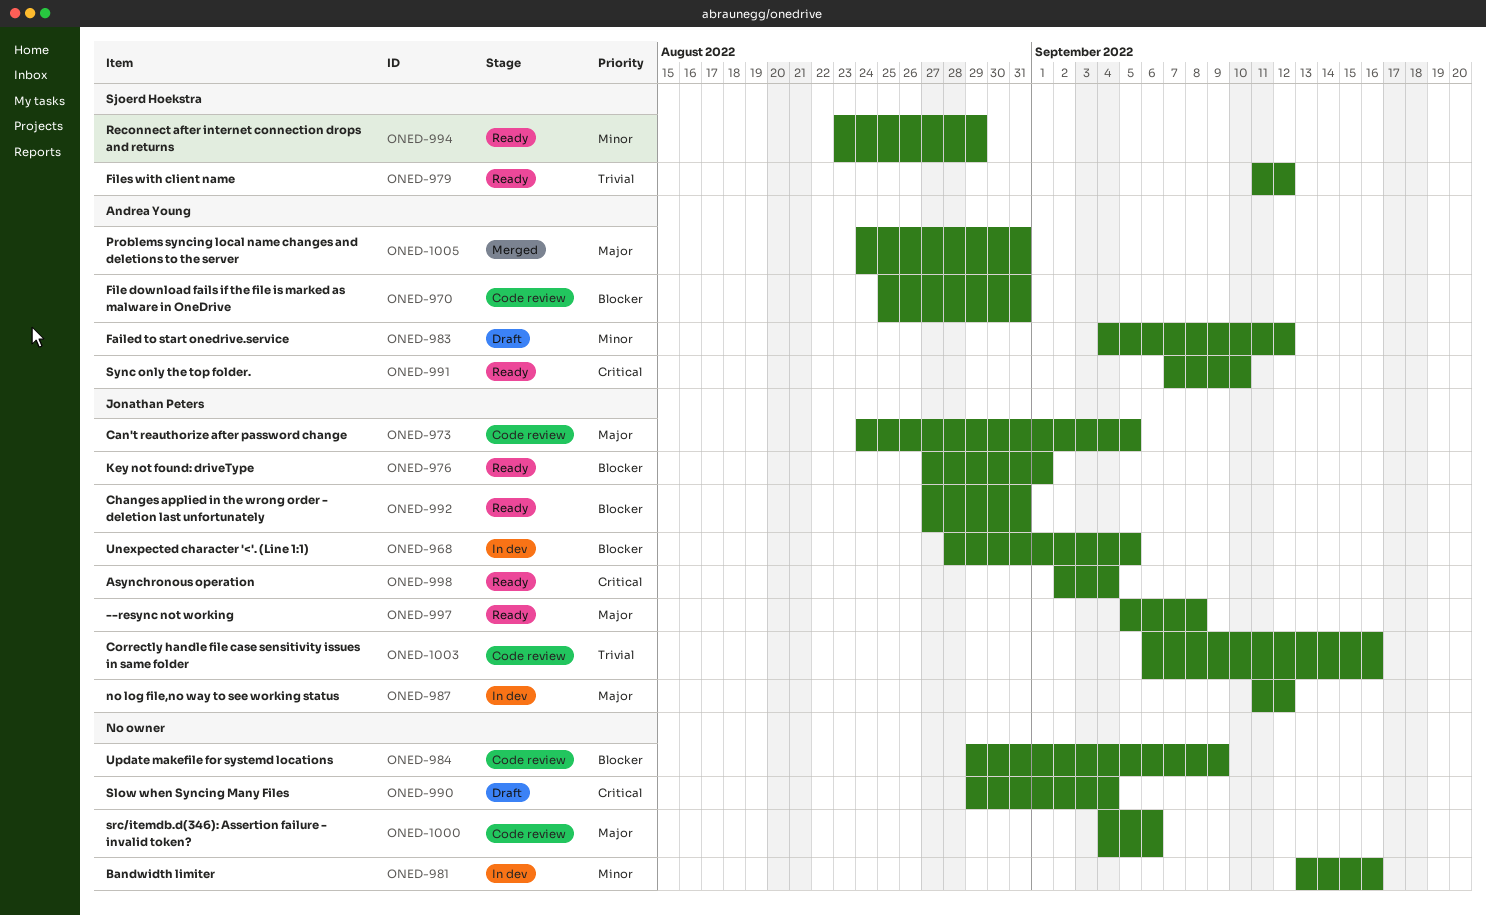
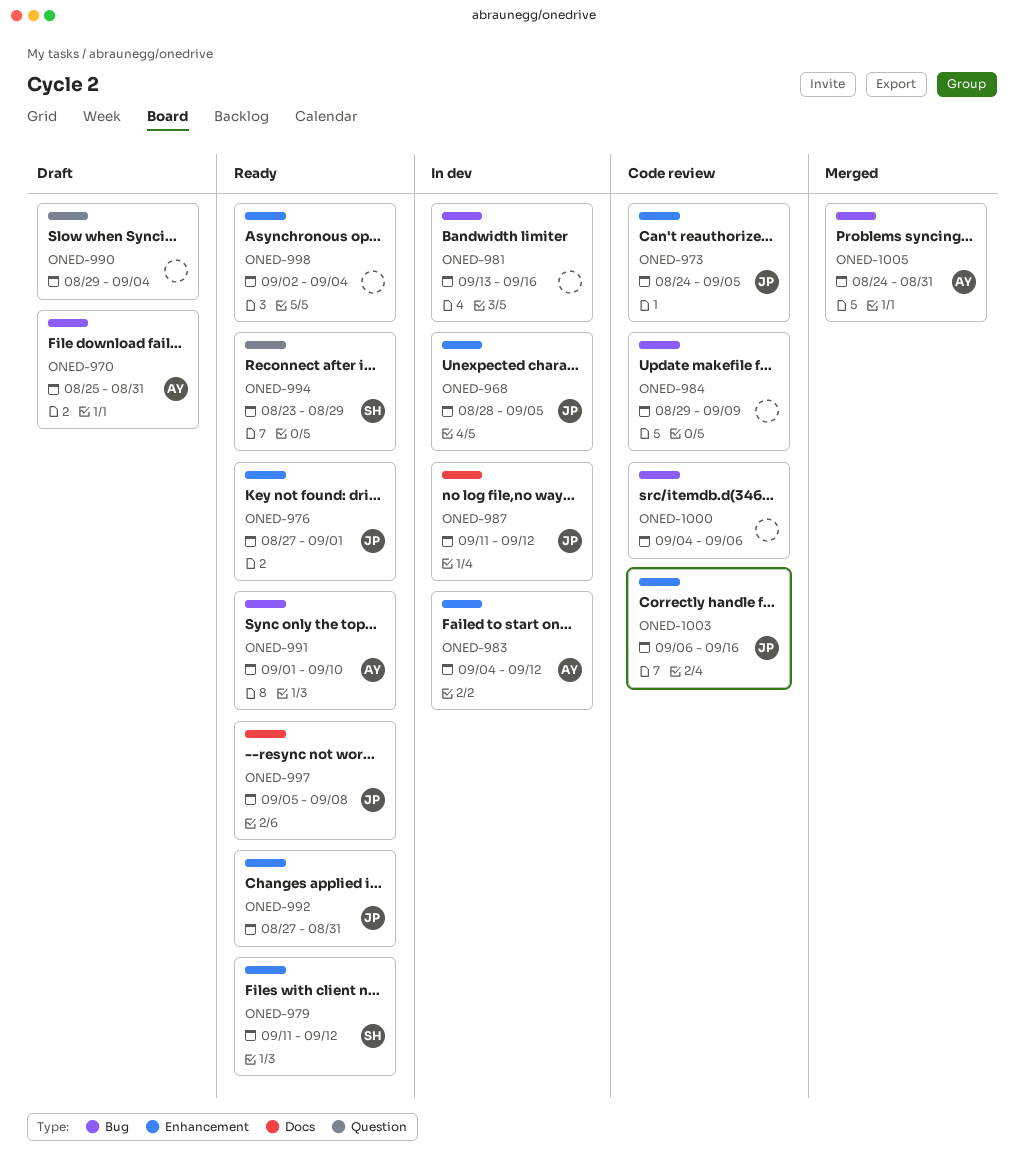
ONED-970, status: Code review -> Draft
ONED-983, status: Draft -> In dev
ONED-991, start: Sep 7 -> Sep 1
ONED-998, owner: Jonathan Peters -> none

